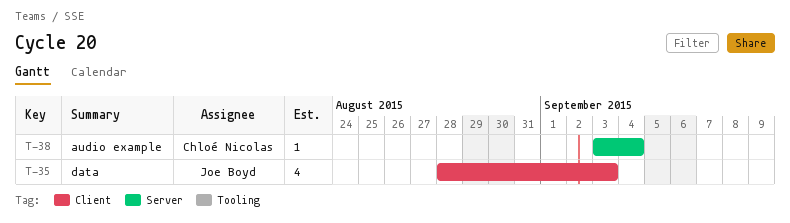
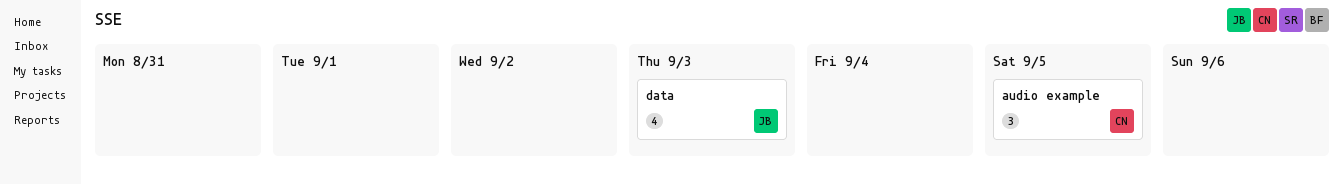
audio example, estimate: 1 -> 3
audio example, due: Sep 4 -> Sep 5

